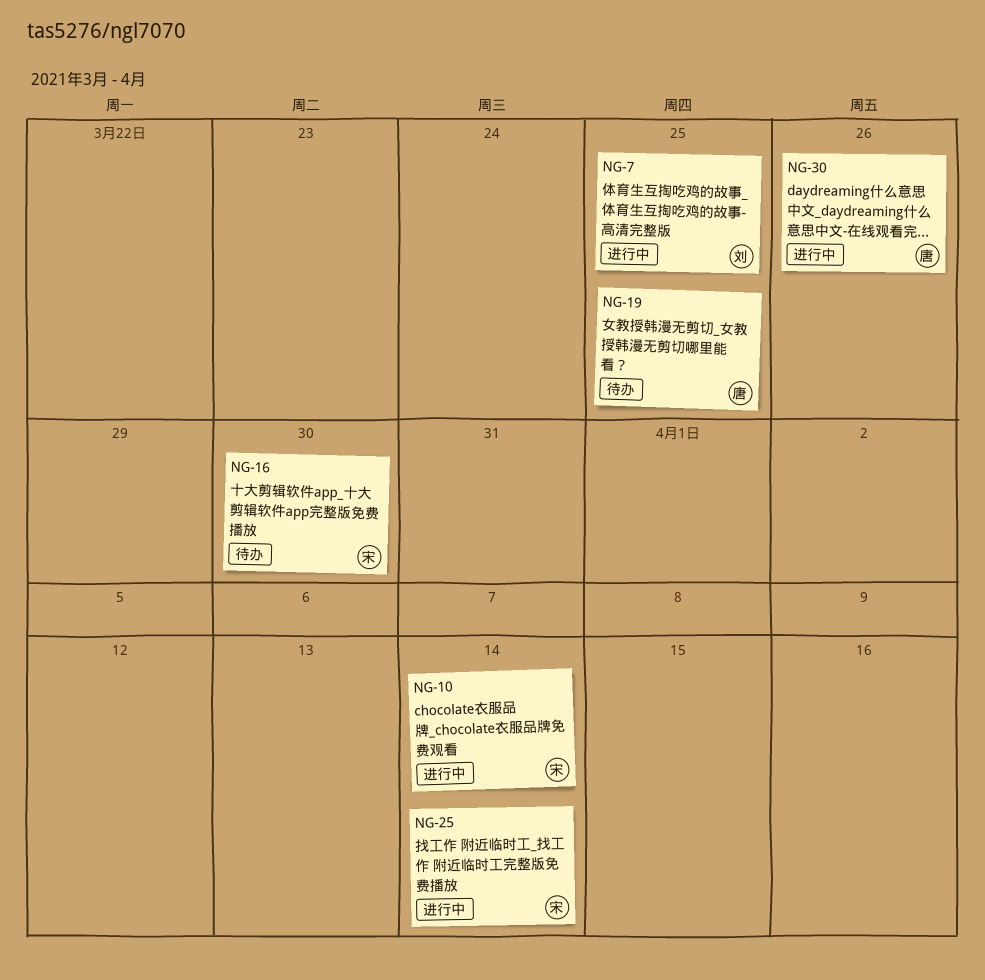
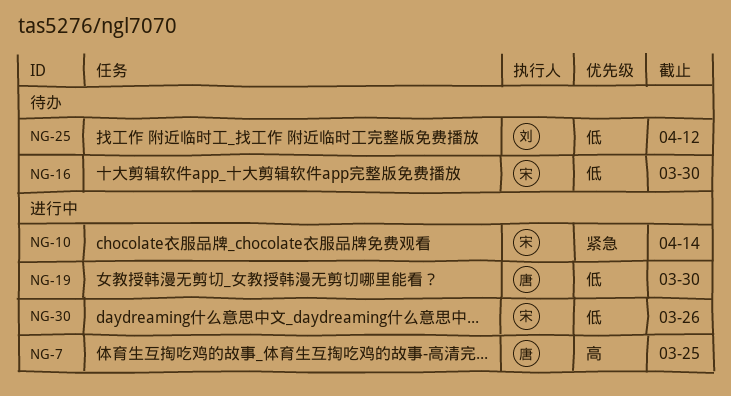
NG-7, owner: 刘 -> 唐
NG-19, status: 待办 -> 进行中
NG-19, due: Mar 25 -> Mar 30
NG-25, status: 进行中 -> 待办
NG-25, owner: 宋 -> 刘
NG-25, due: Apr 14 -> Apr 12
NG-30, owner: 唐 -> 宋

